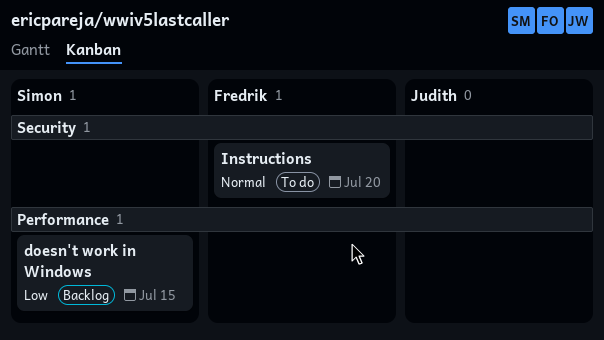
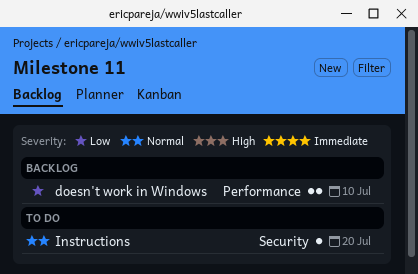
doesn't work in Windows, due: Jul 15 -> Jul 10

